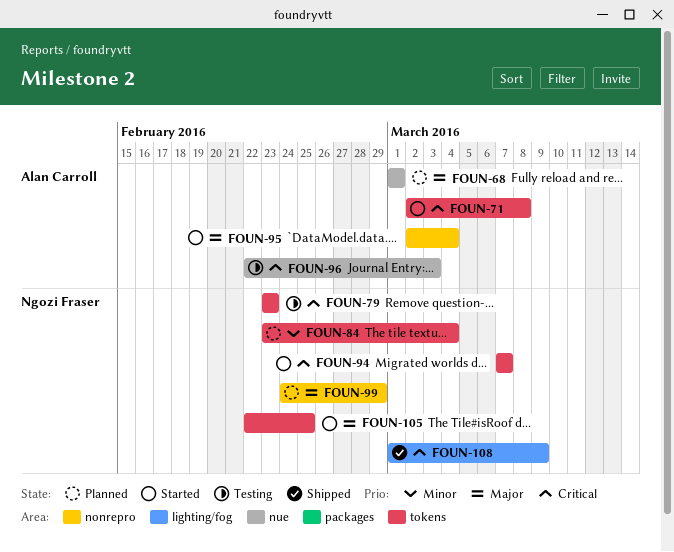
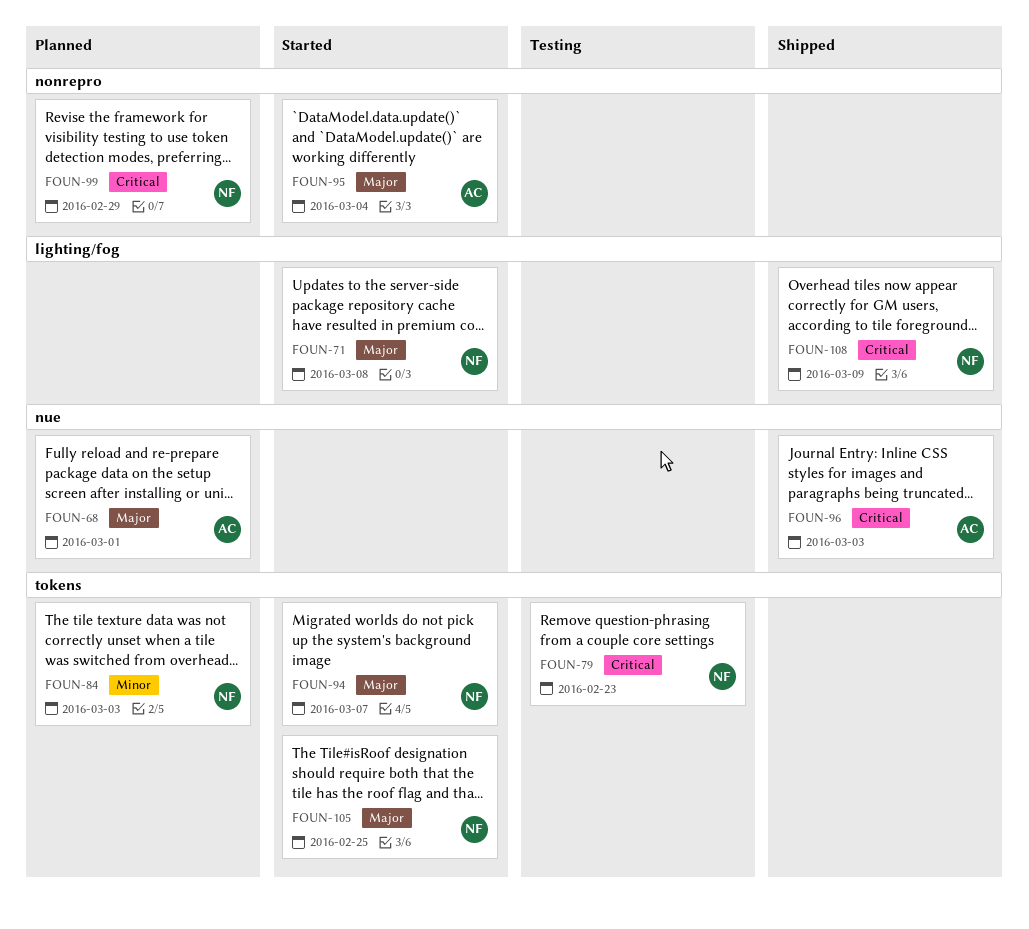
FOUN-71, owner: Alan Carroll -> Ngozi Fraser
FOUN-71, priority: Critical -> Major
FOUN-71, label: tokens -> lighting/fog
FOUN-84, due: Mar 4 -> Mar 3
FOUN-94, priority: Critical -> Major
FOUN-96, status: Testing -> Shipped
FOUN-99, priority: Major -> Critical

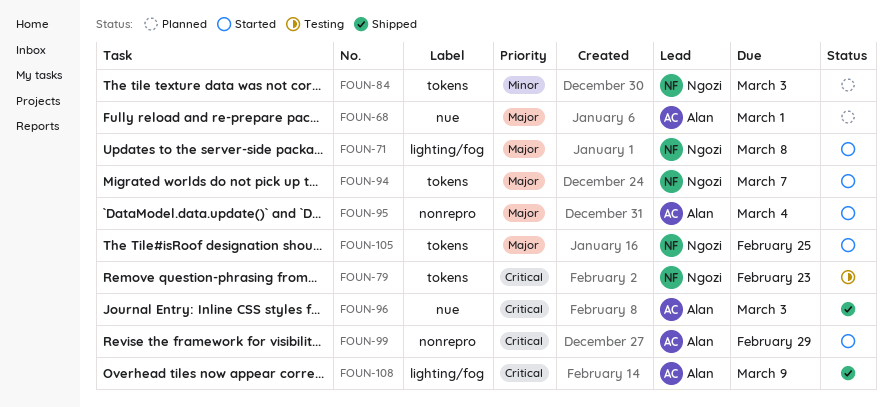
FOUN-99, status: Planned -> Started
FOUN-99, owner: Ngozi -> Alan
FOUN-108, owner: Ngozi -> Alan

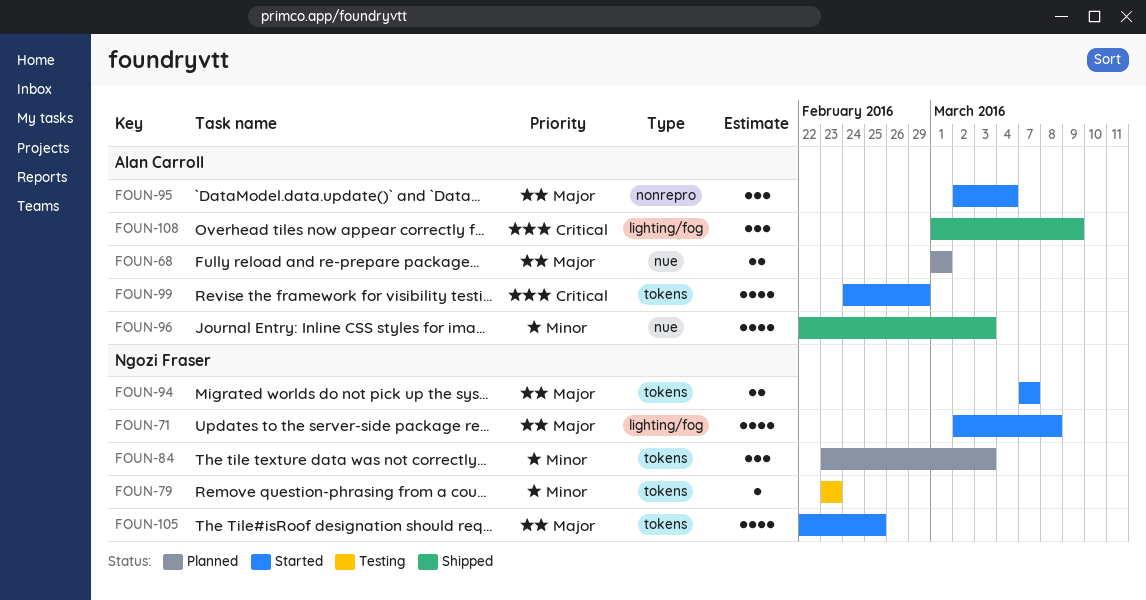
FOUN-79, priority: Critical -> Minor
FOUN-96, priority: Critical -> Minor
FOUN-99, label: nonrepro -> tokens

